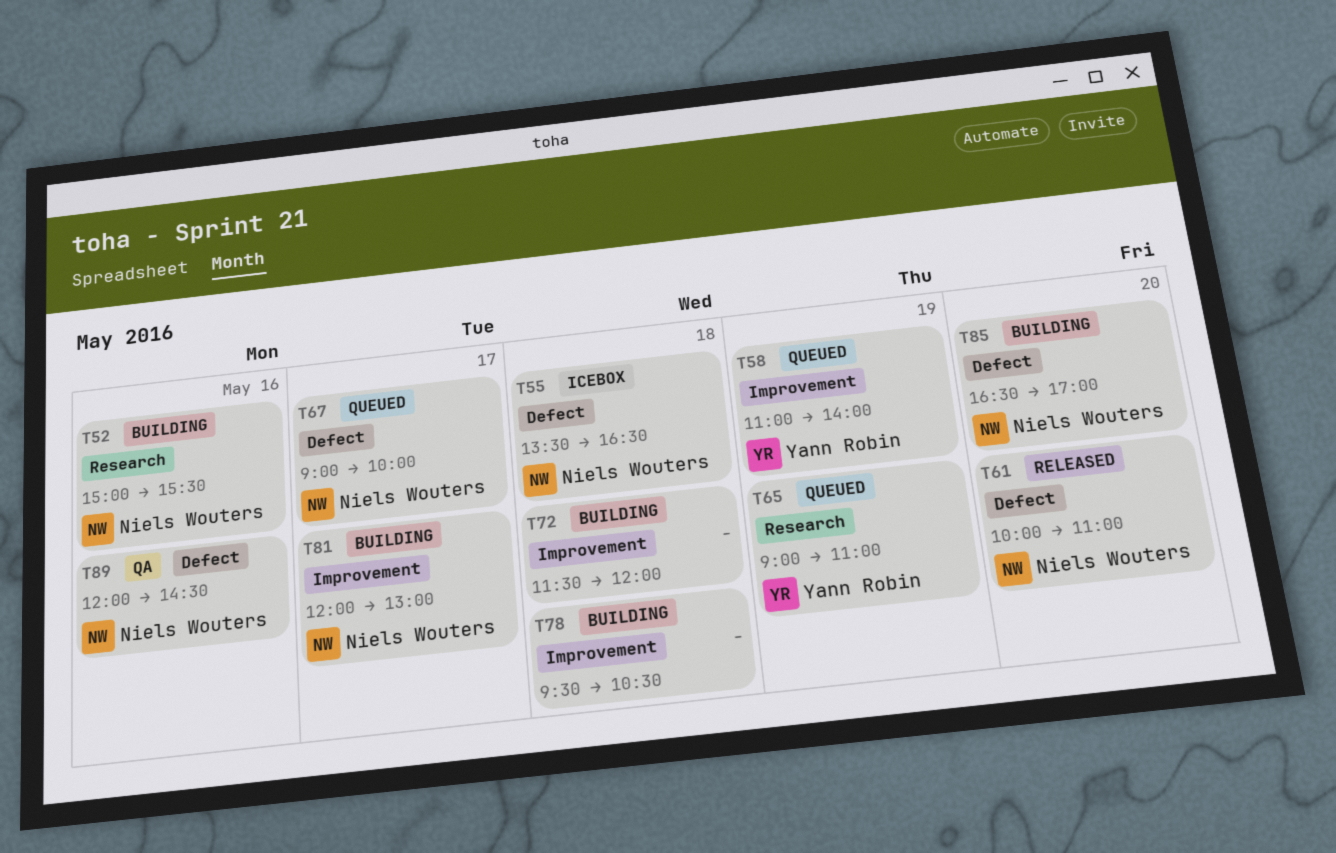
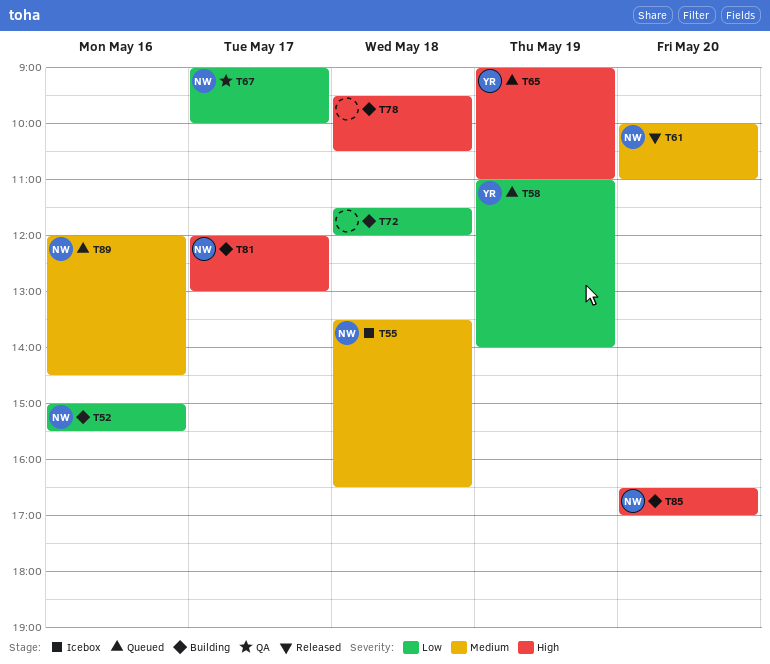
T67, status: Queued -> QA
T89, status: QA -> Queued

